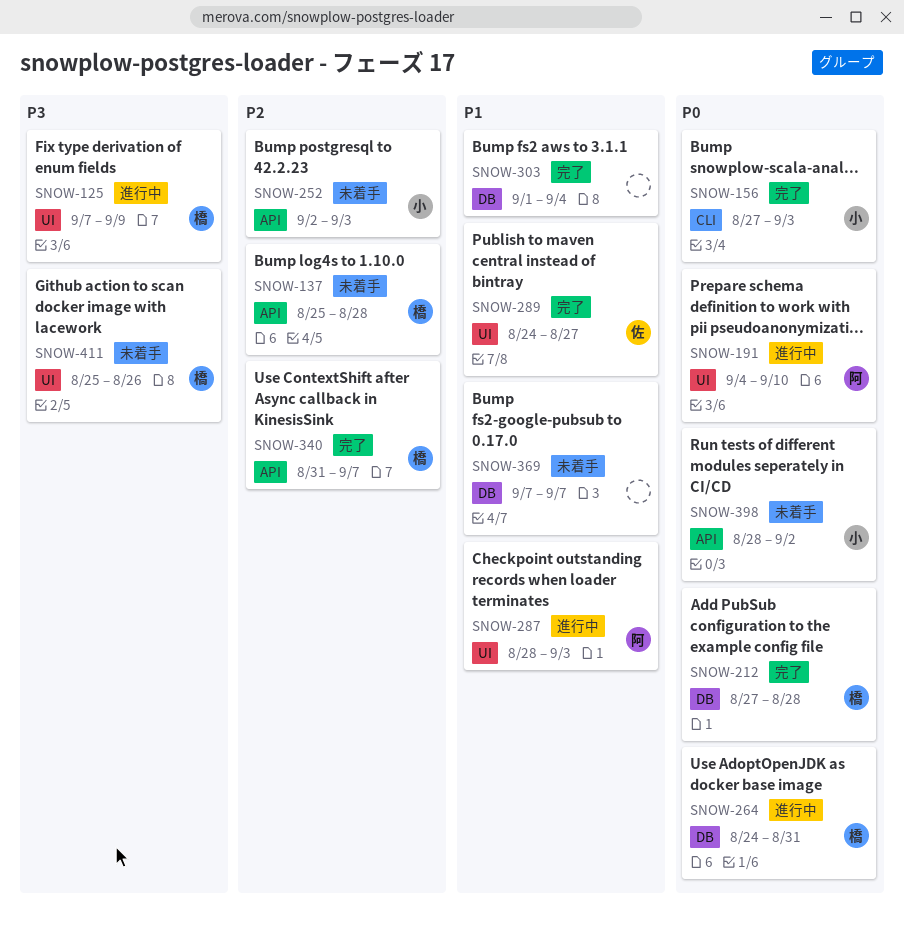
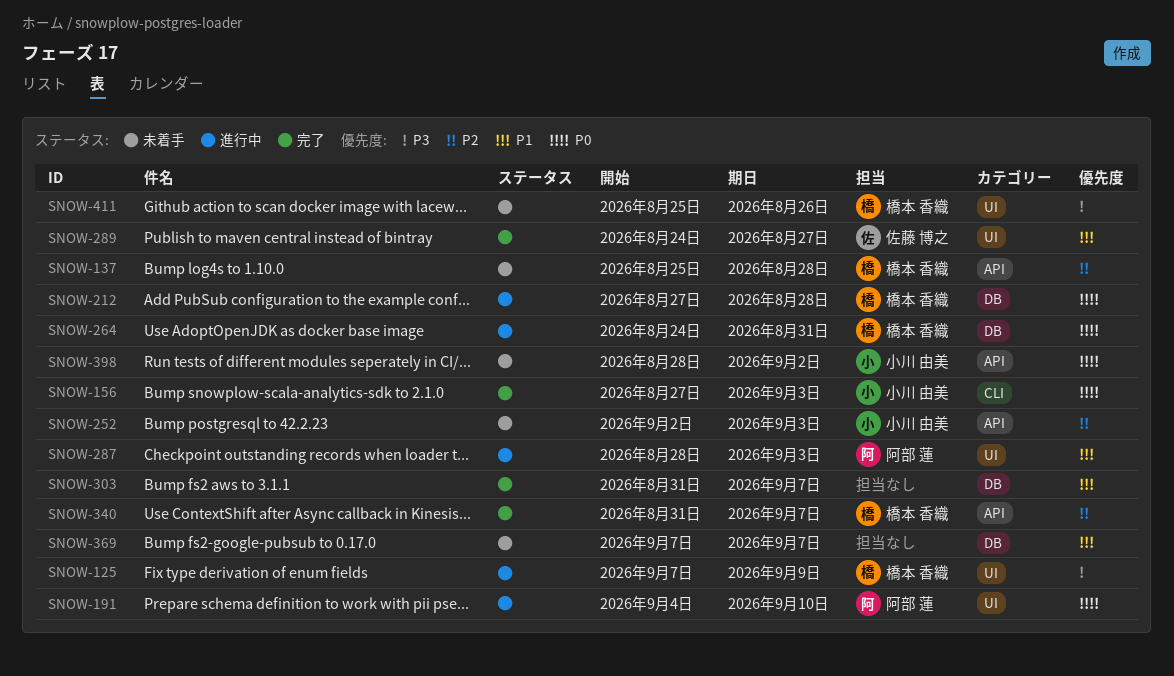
SNOW-212, status: 完了 -> 進行中
SNOW-303, start: Sep 1 -> Aug 31
SNOW-303, due: Sep 4 -> Sep 7

